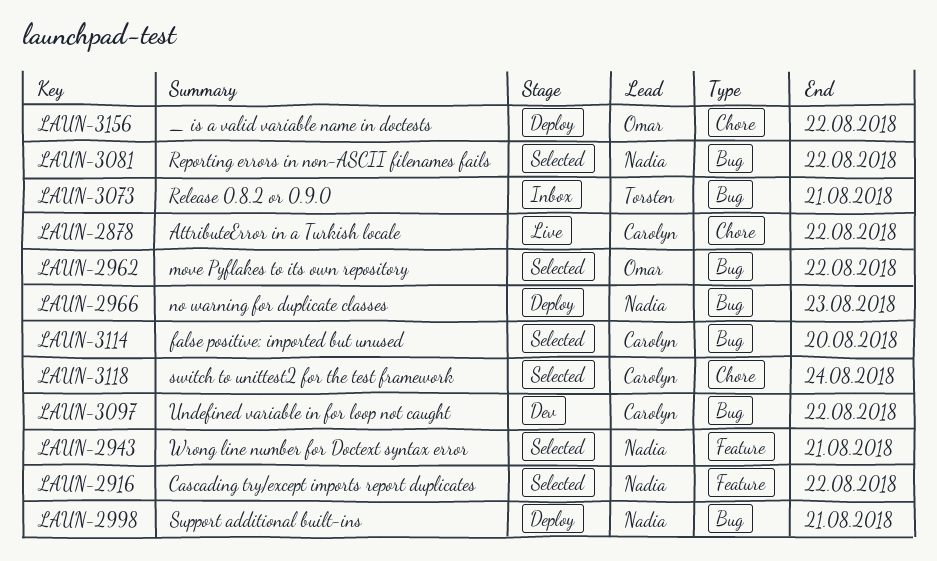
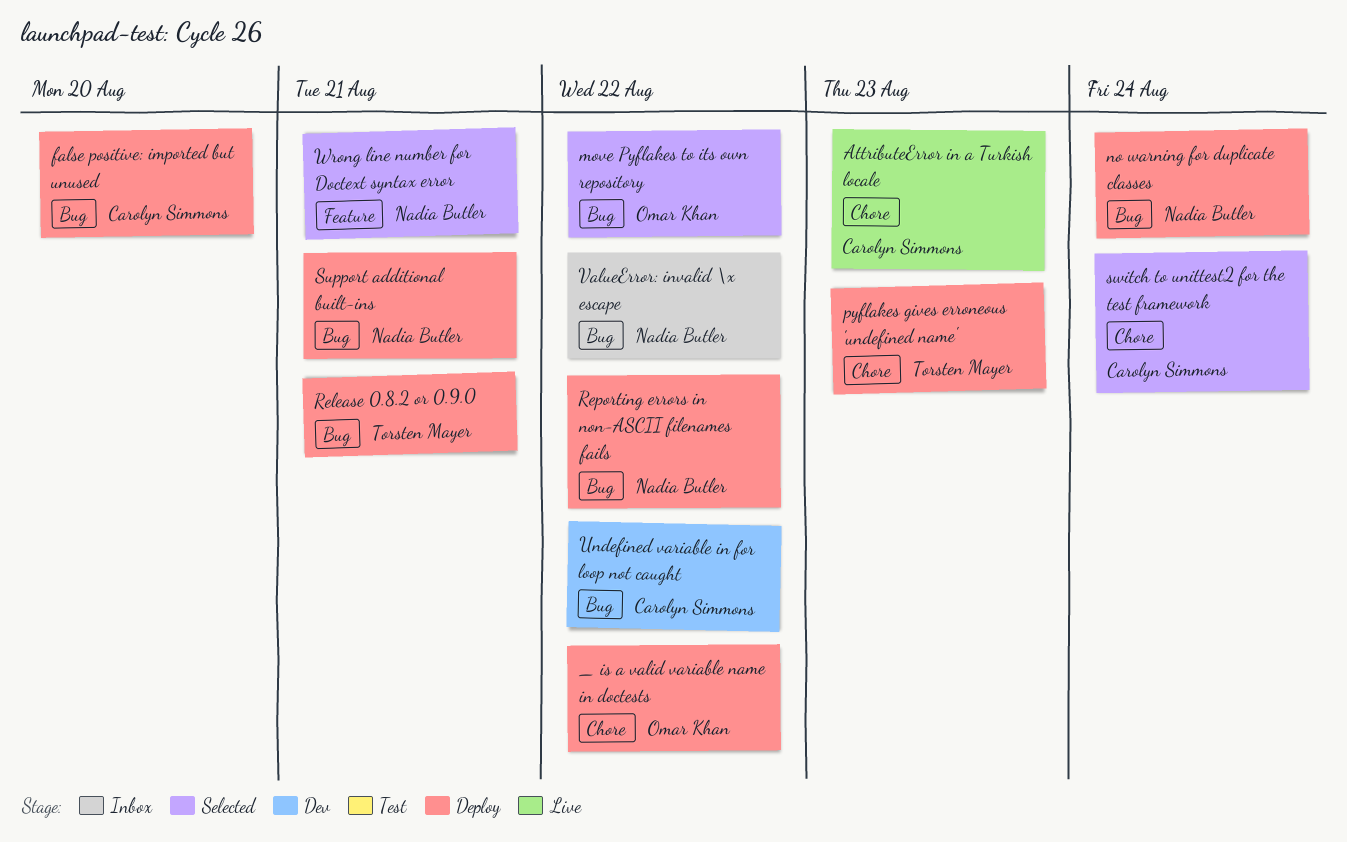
AttributeError in a Turkish locale, due: Aug 22 -> Aug 23
Cascading try/except imports report duplicates: present -> none
false positive: imported but unused, status: Selected -> Deploy
no warning for duplicate classes, due: Aug 23 -> Aug 24
pyflakes gives erroneous 'undefined name': none -> present
Release 0.8.2 or 0.9.0, status: Inbox -> Deploy
Reporting errors in non-ASCII filenames fails, status: Selected -> Deploy
ValueError: invalid \x escape: none -> present

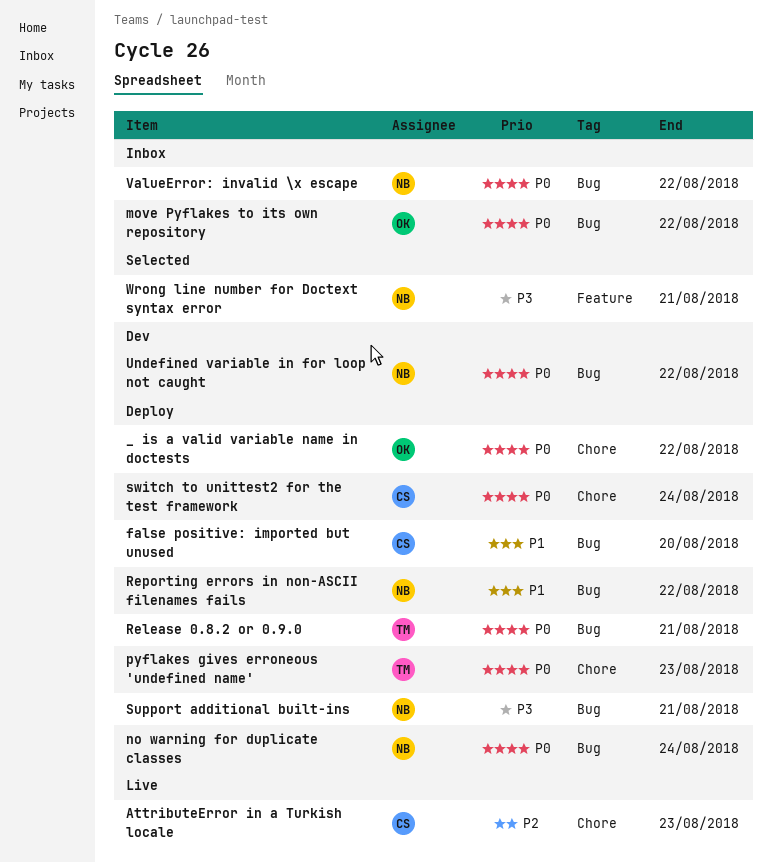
move Pyflakes to its own repository, status: Selected -> Inbox
switch to unittest2 for the test framework, status: Selected -> Deploy
Undefined variable in for loop not caught, owner: Carolyn Simmons -> Nadia Butler

